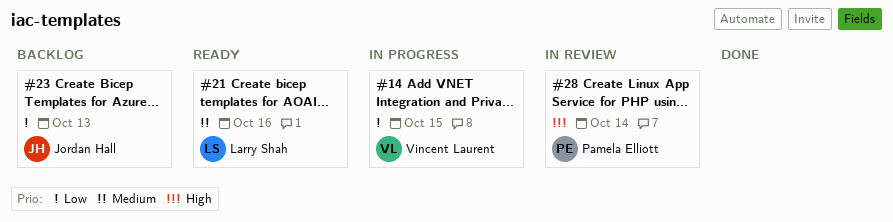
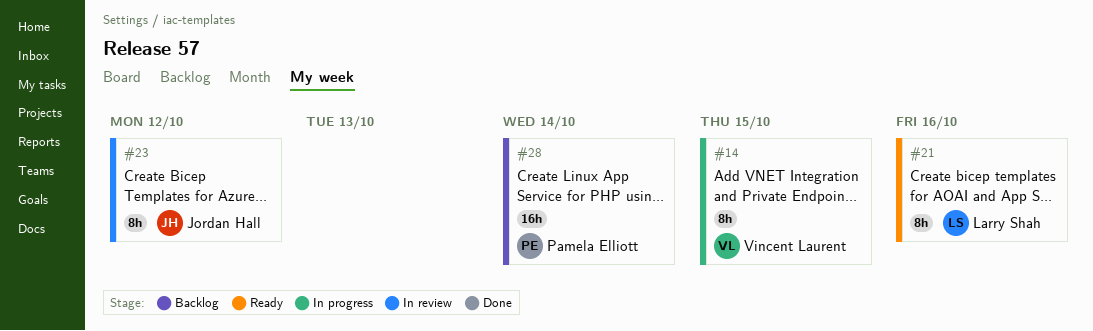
#23, status: Backlog -> In review
#23, due: Oct 13 -> Oct 12
#28, status: In review -> Backlog

